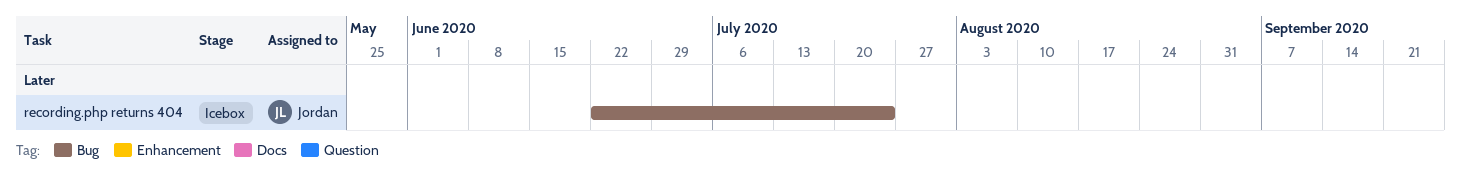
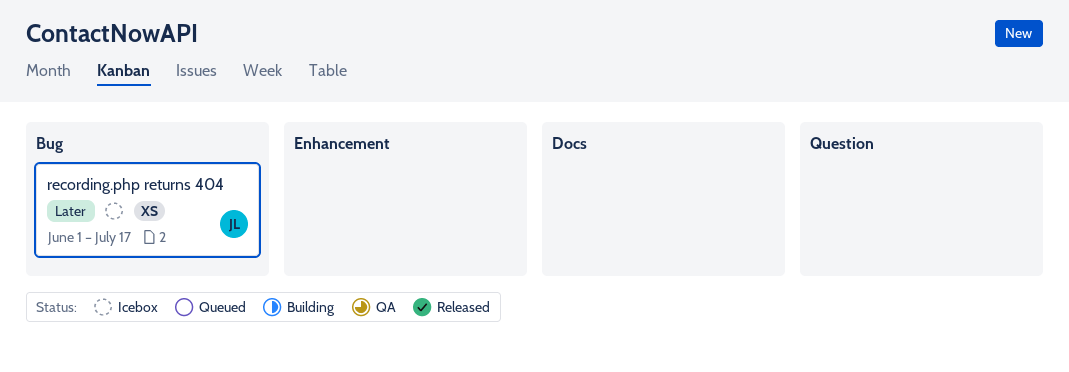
recording.php returns 404, start: Jun 22 -> Jun 1
recording.php returns 404, due: Jul 24 -> Jul 17

